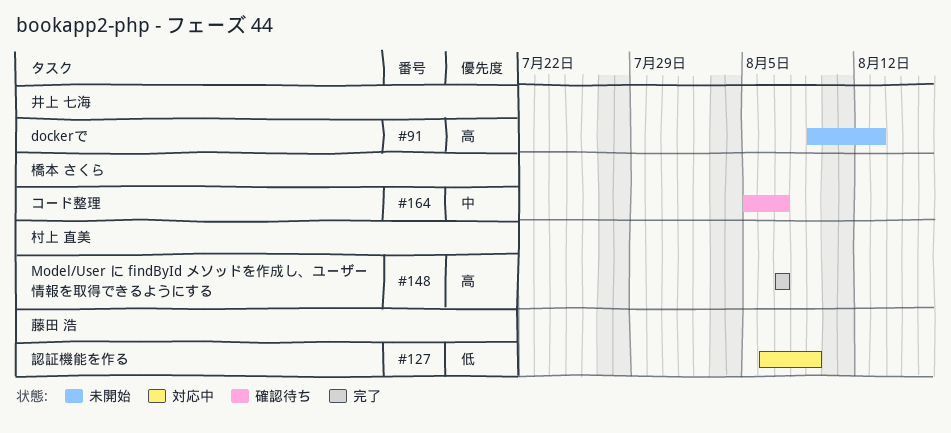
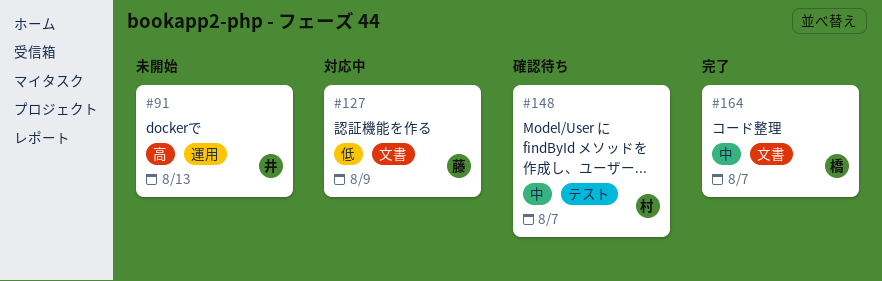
#148, status: 完了 -> 確認待ち
#148, priority: 高 -> 中
#164, status: 確認待ち -> 完了

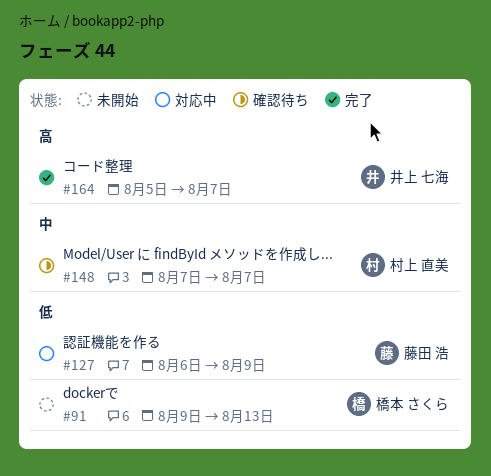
#91, owner: 井上 七海 -> 橋本 さくら
#91, priority: 高 -> 低
#164, owner: 橋本 さくら -> 井上 七海
#164, priority: 中 -> 高

